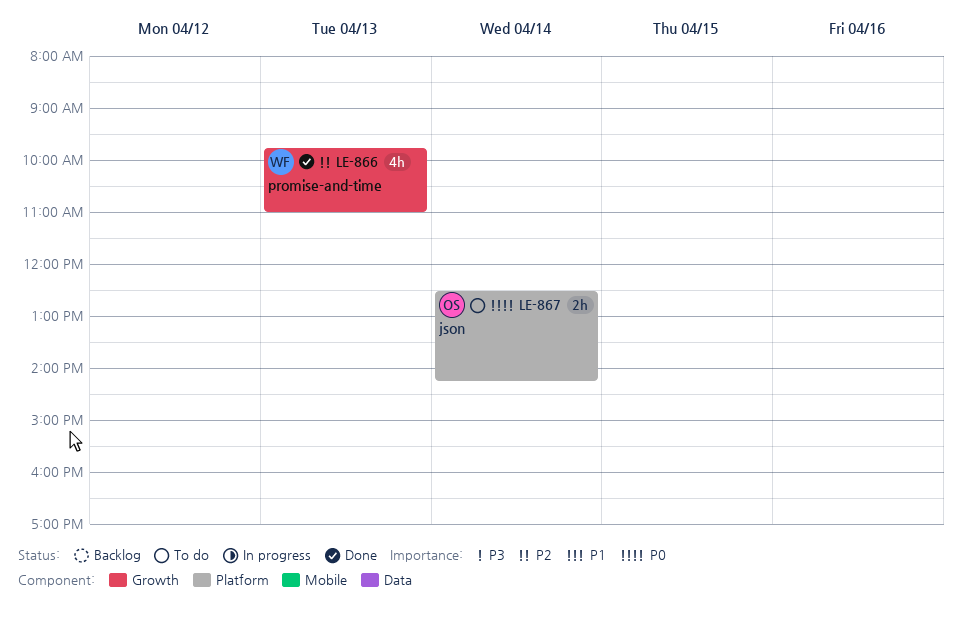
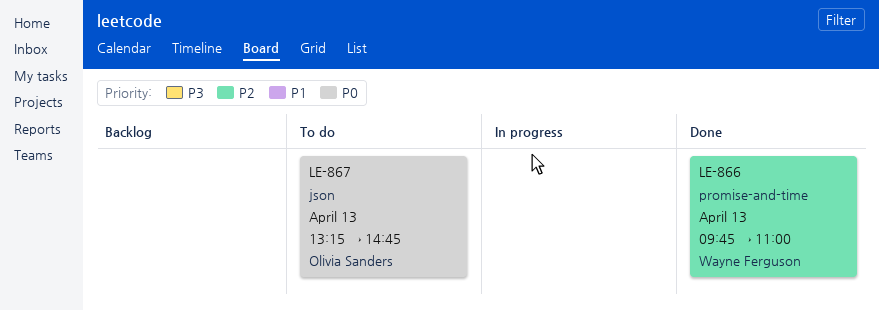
LE-867, day: Apr 14 -> Apr 13
LE-867, begins: 12:30 -> 13:15
LE-867, ends: 14:15 -> 14:45

